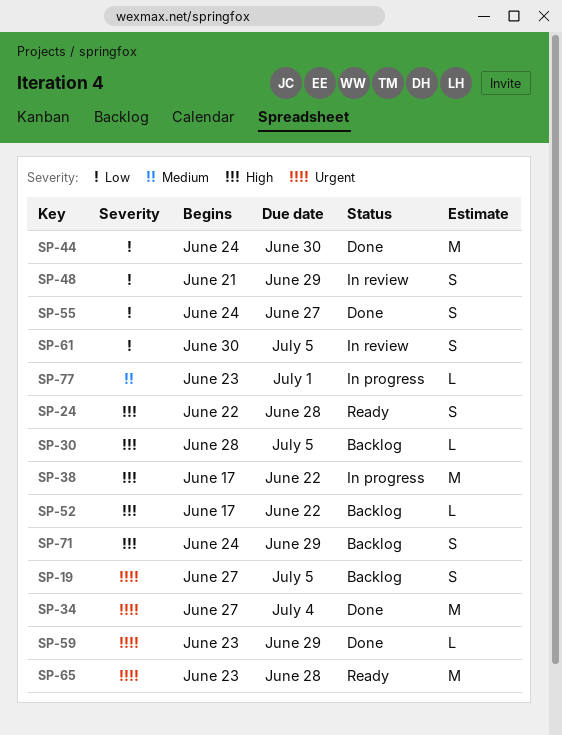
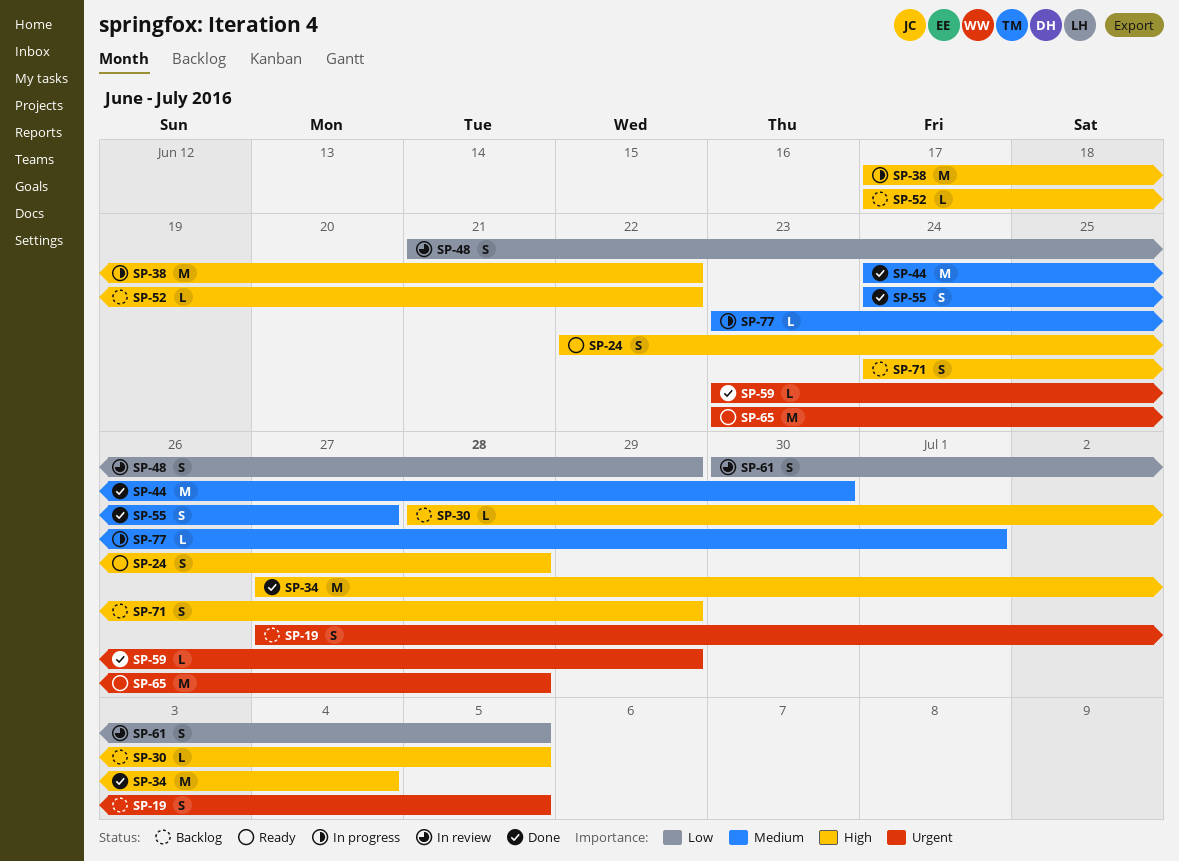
SP-34, priority: Urgent -> High
SP-44, priority: Low -> Medium
SP-55, priority: Low -> Medium

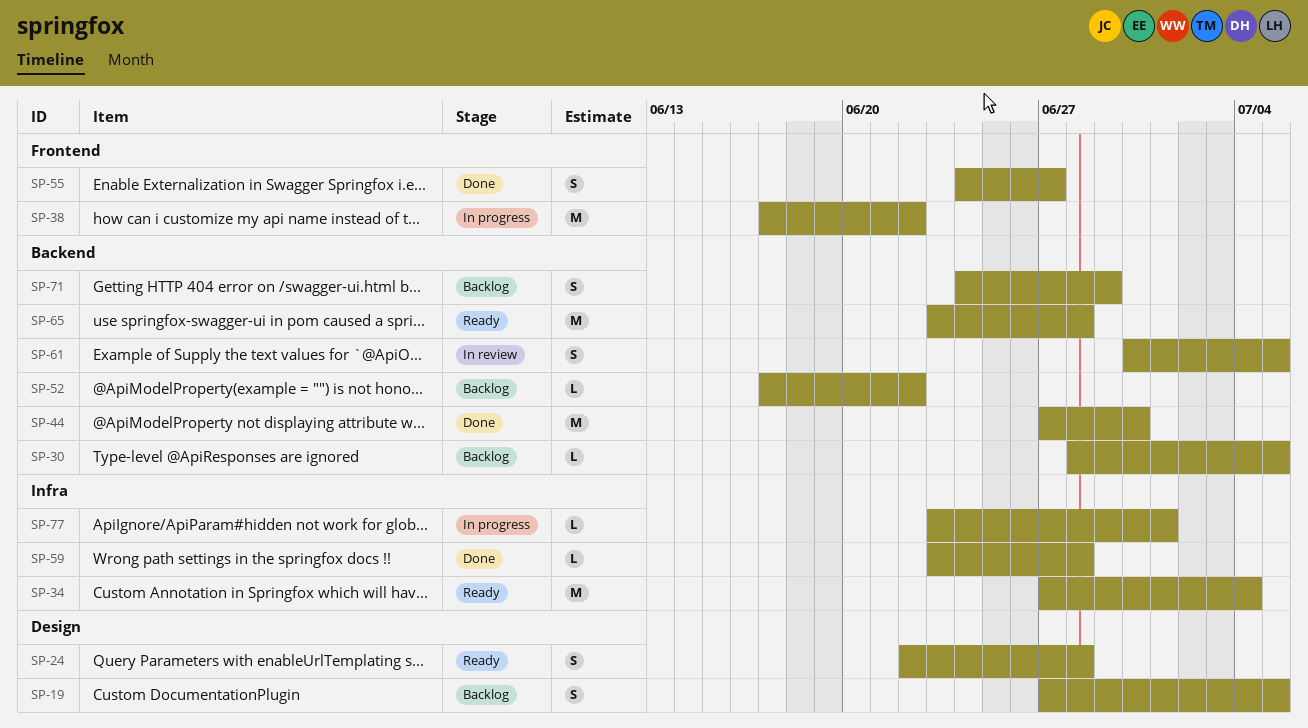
SP-34, status: Done -> Ready
SP-44, start: Jun 24 -> Jun 27
SP-48: present -> none
SP-59, due: Jun 29 -> Jun 28

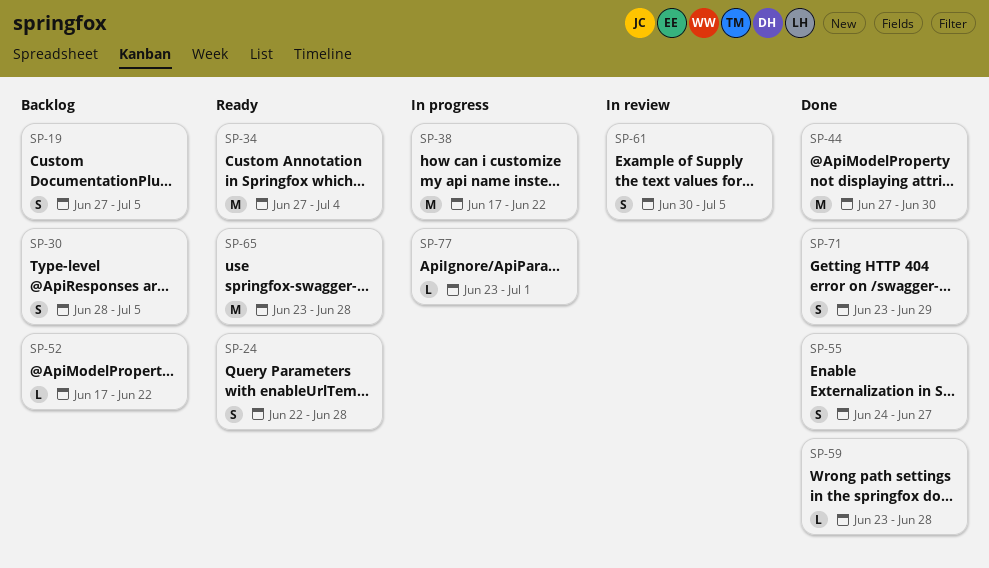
SP-30, estimate: L -> S
SP-71, status: Backlog -> Done
SP-71, start: Jun 24 -> Jun 23

